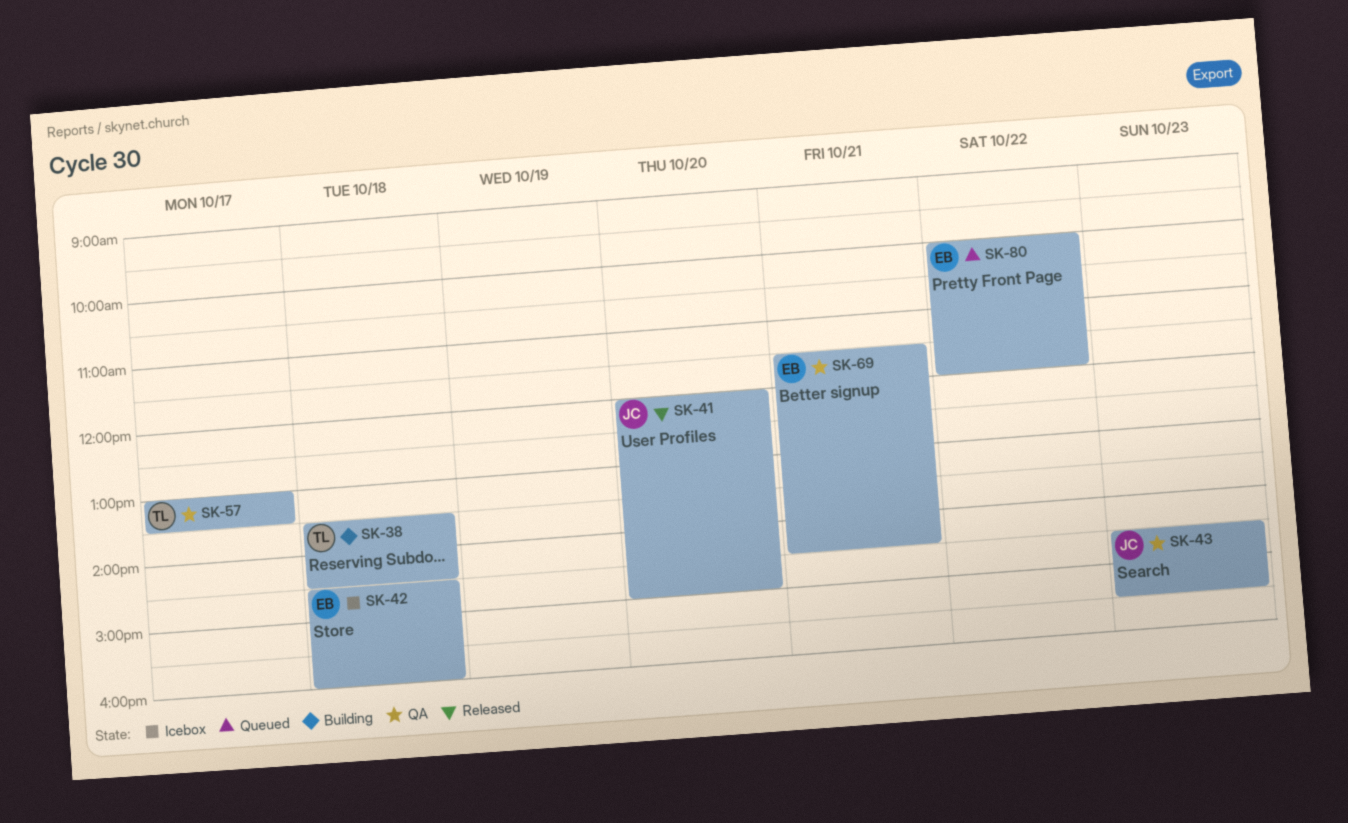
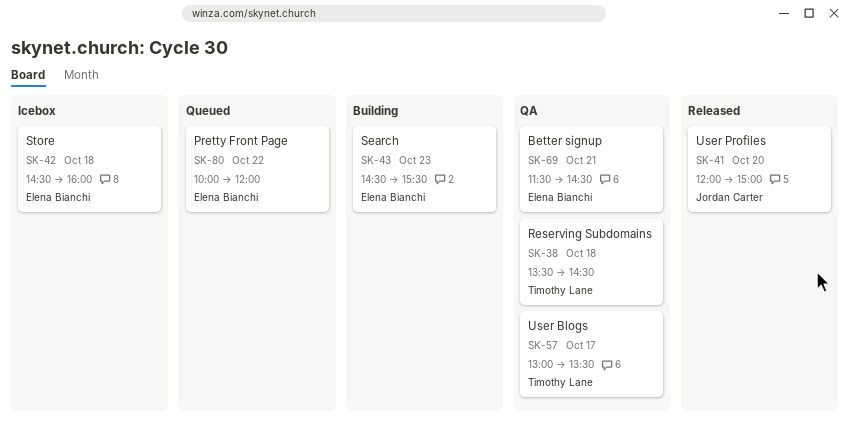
SK-38, status: Building -> QA
SK-43, status: QA -> Building
SK-43, owner: Jordan Carter -> Elena Bianchi

